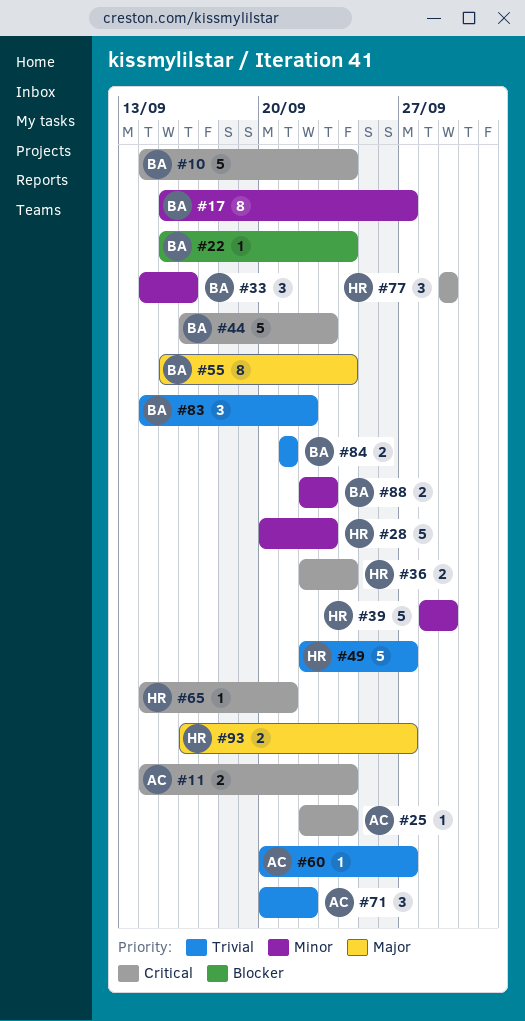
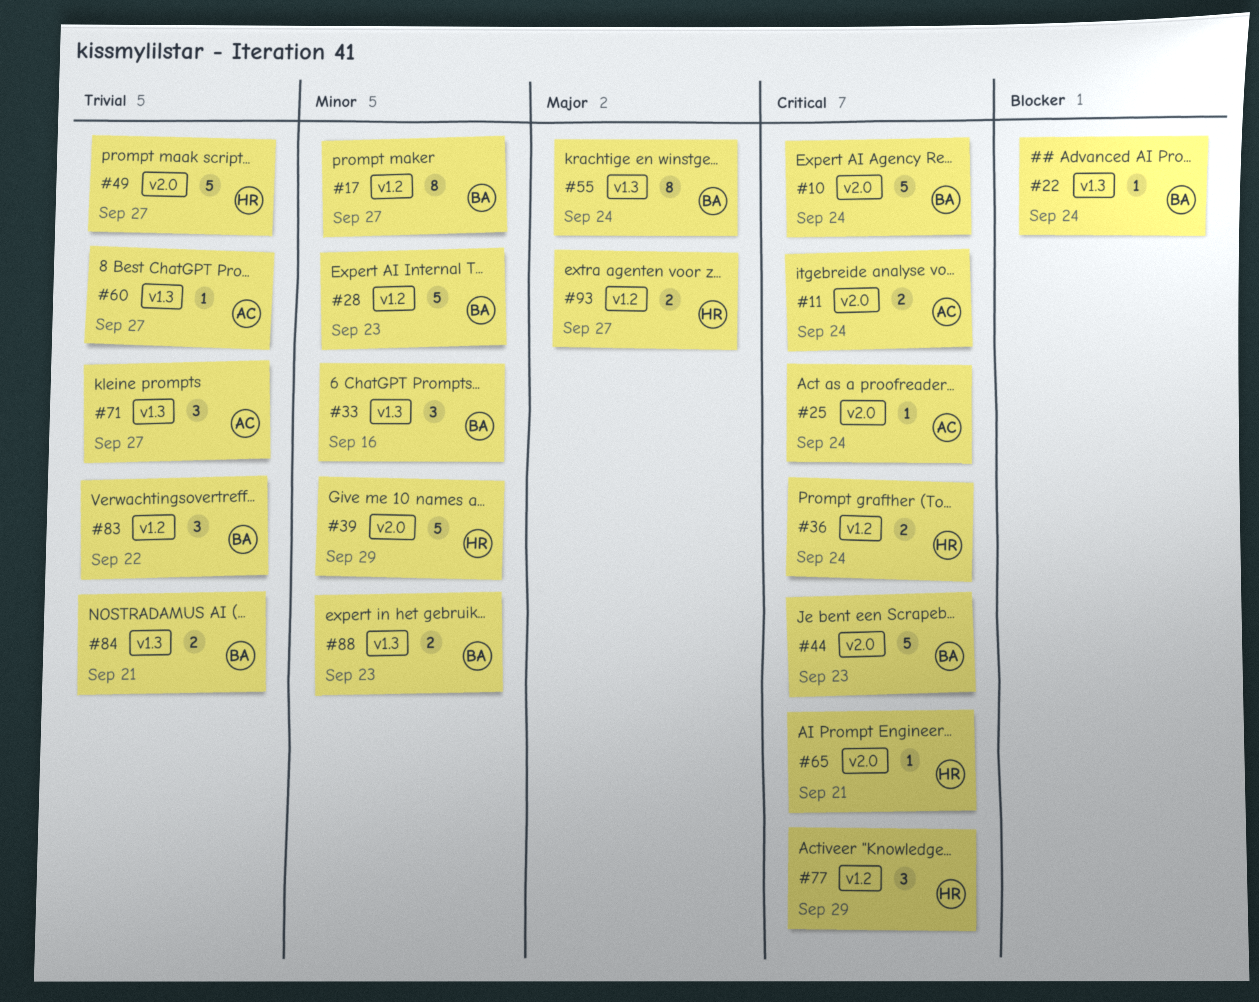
#28, owner: HR -> BA
#71, due: Sep 22 -> Sep 27

